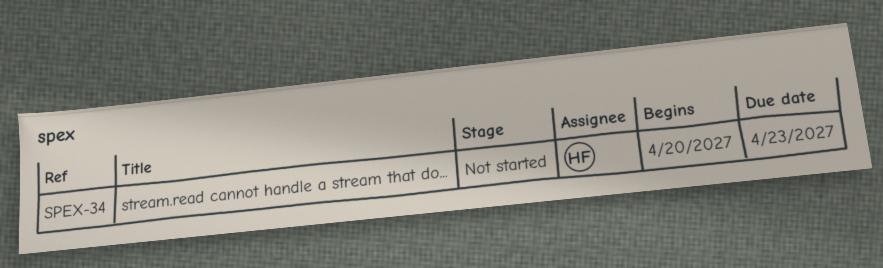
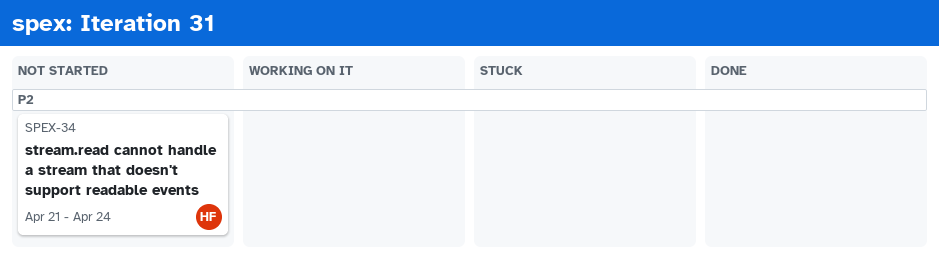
SPEX-34, start: Apr 20 -> Apr 21
SPEX-34, due: Apr 23 -> Apr 24

